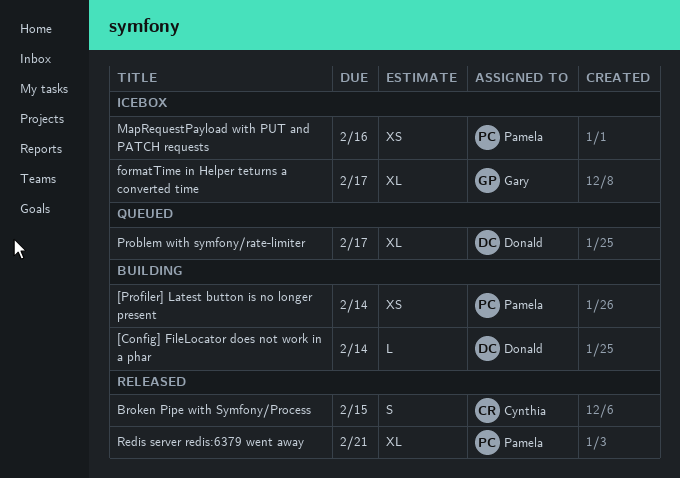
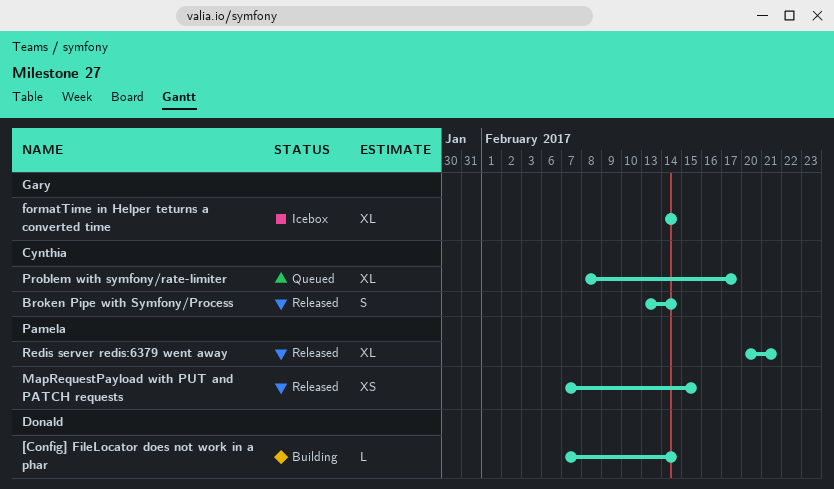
[Profiler] Latest button is no longer present: present -> none
Broken Pipe with Symfony/Process, due: Feb 15 -> Feb 14
formatTime in Helper teturns a converted time, due: Feb 17 -> Feb 14
MapRequestPayload with PUT and PATCH requests, status: Icebox -> Released
MapRequestPayload with PUT and PATCH requests, due: Feb 16 -> Feb 15
Problem with symfony/rate-limiter, owner: Donald -> Cynthia

